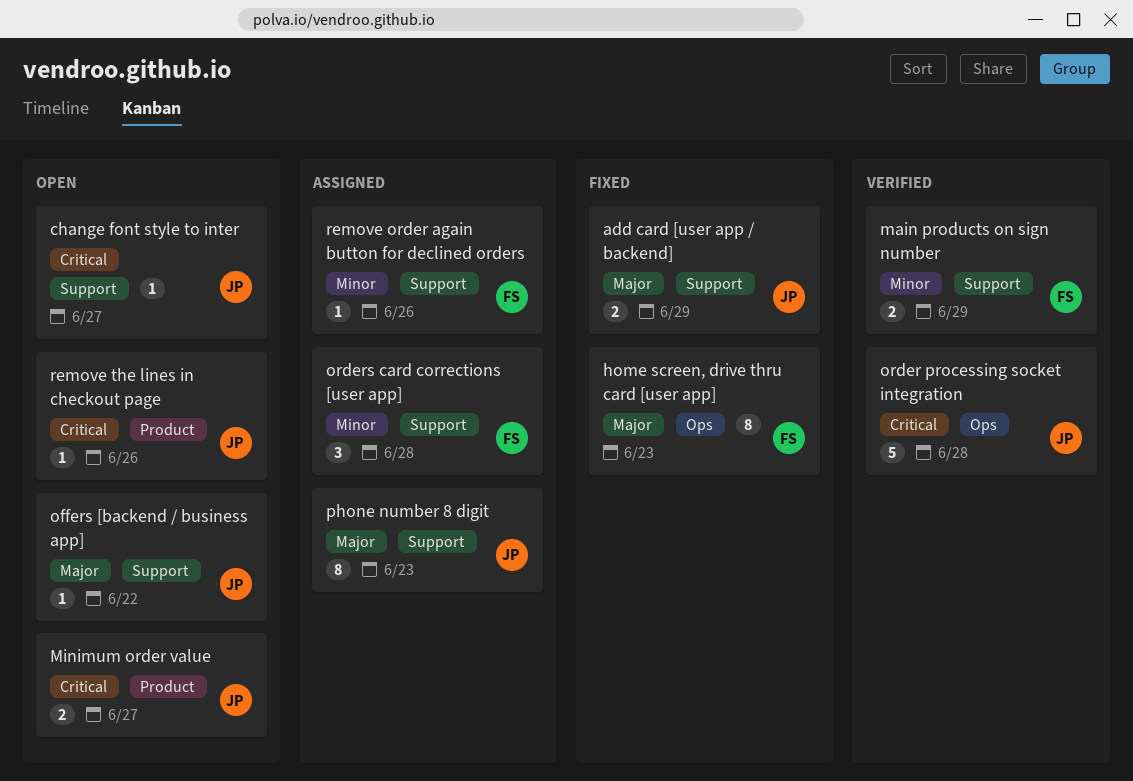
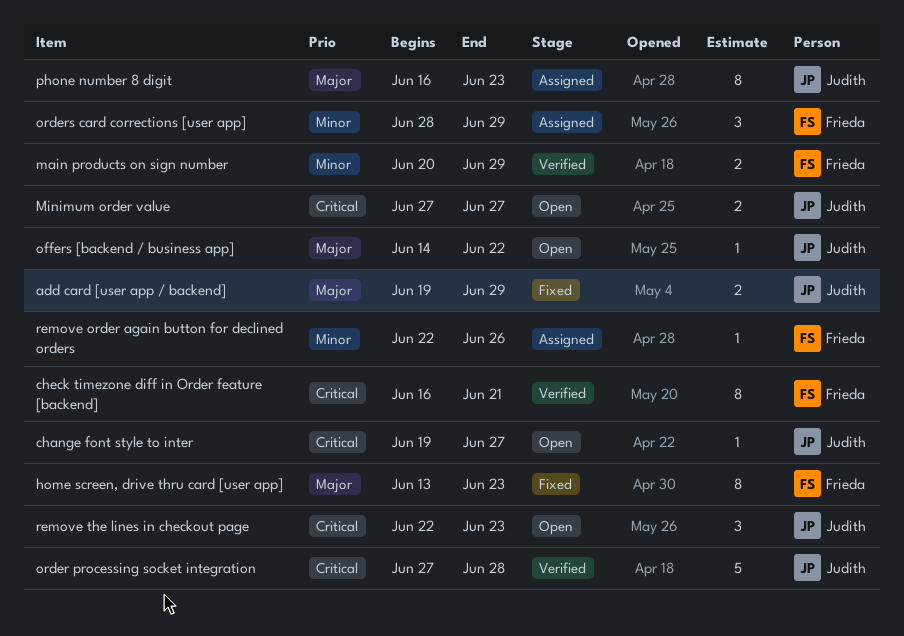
check timezone diff in Order feature [backend]: none -> present
orders card corrections [user app], due: Jun 28 -> Jun 29
remove the lines in checkout page, estimate: 1 -> 3
remove the lines in checkout page, due: Jun 26 -> Jun 23

